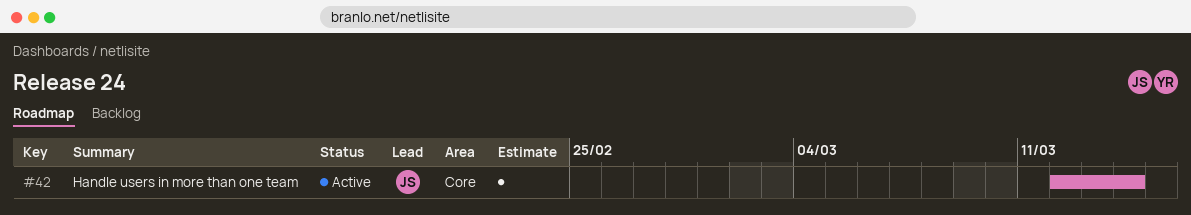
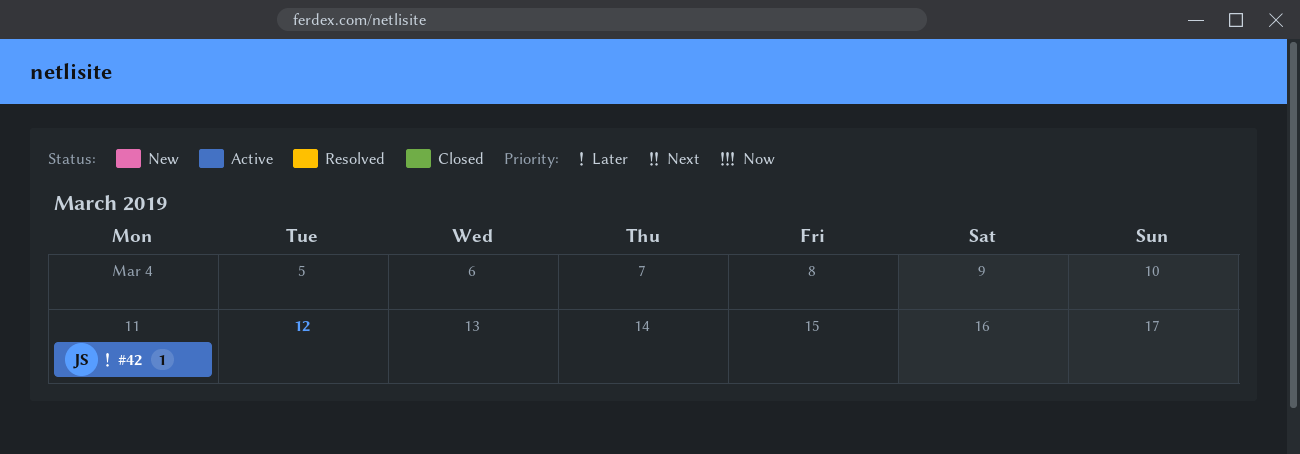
#42, start: Mar 12 -> Mar 11
#42, due: Mar 14 -> Mar 11

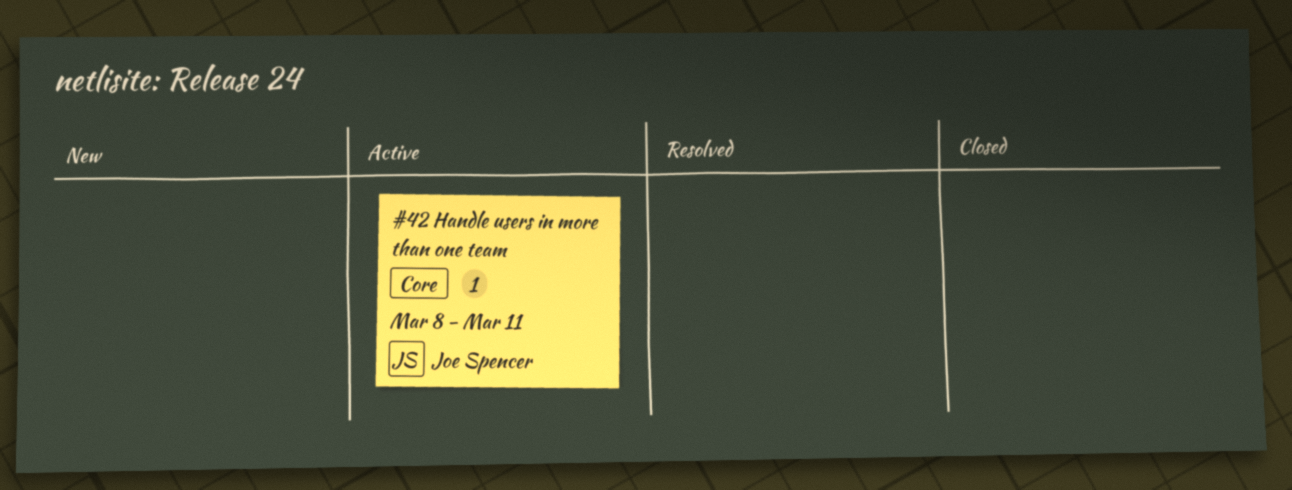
#42, start: Mar 11 -> Mar 8

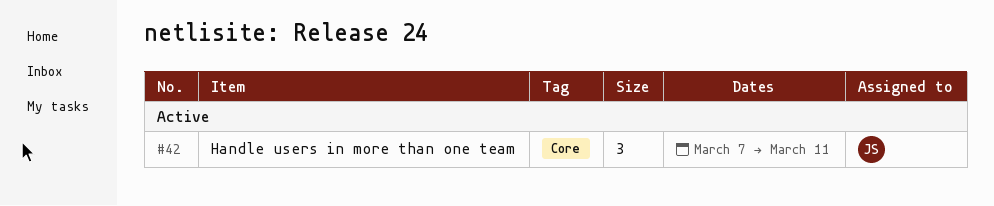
#42, estimate: 1 -> 3
#42, start: Mar 8 -> Mar 7

